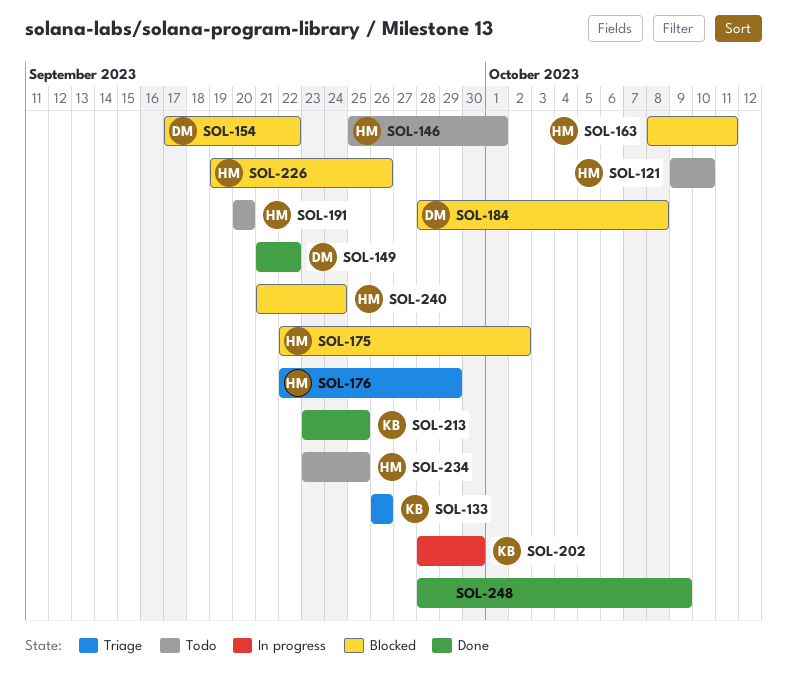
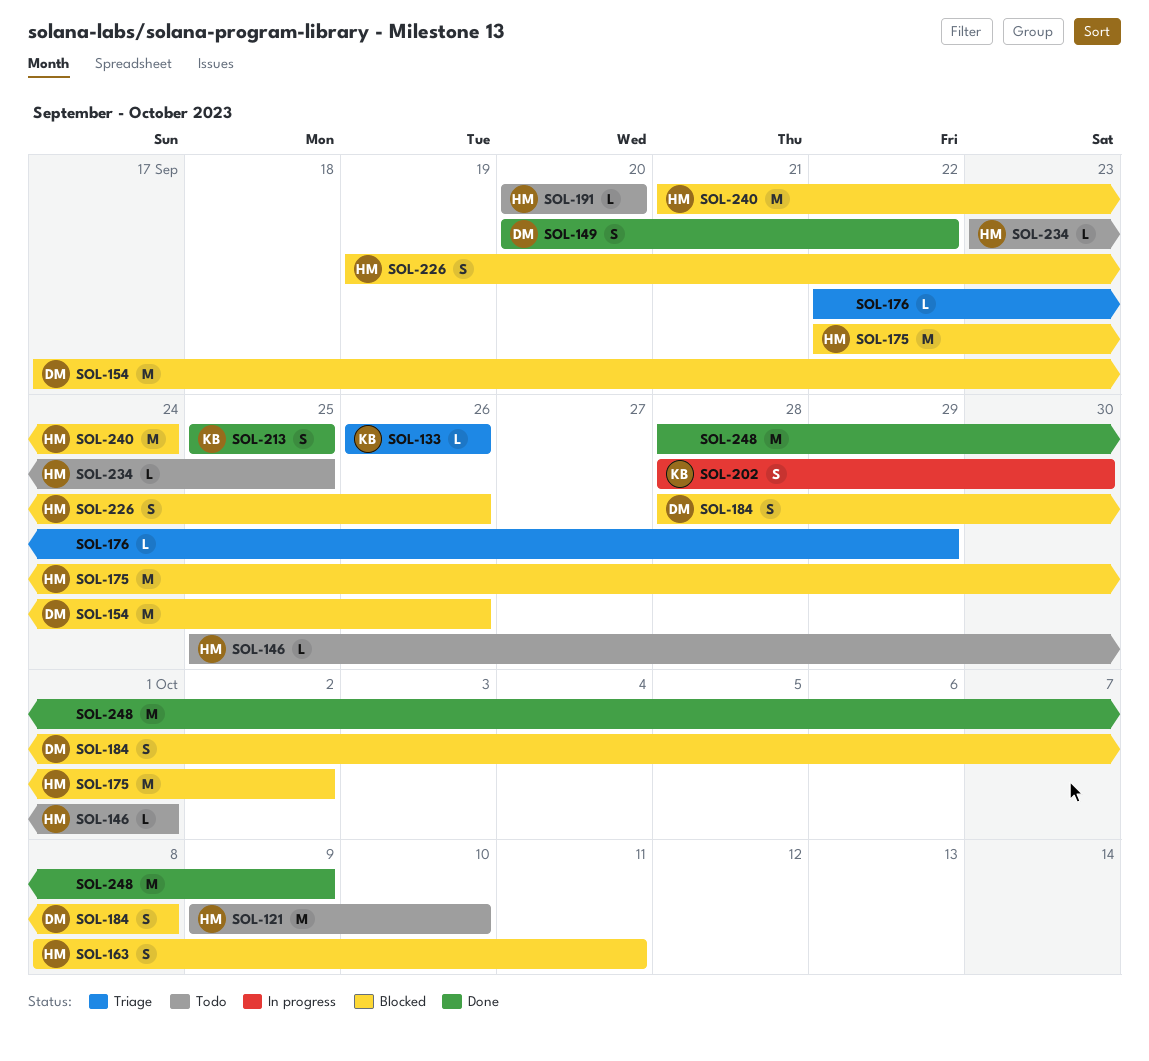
SOL-149, start: Sep 21 -> Sep 20
SOL-154, due: Sep 22 -> Sep 26
SOL-176, owner: HM -> none
SOL-213, start: Sep 23 -> Sep 25

